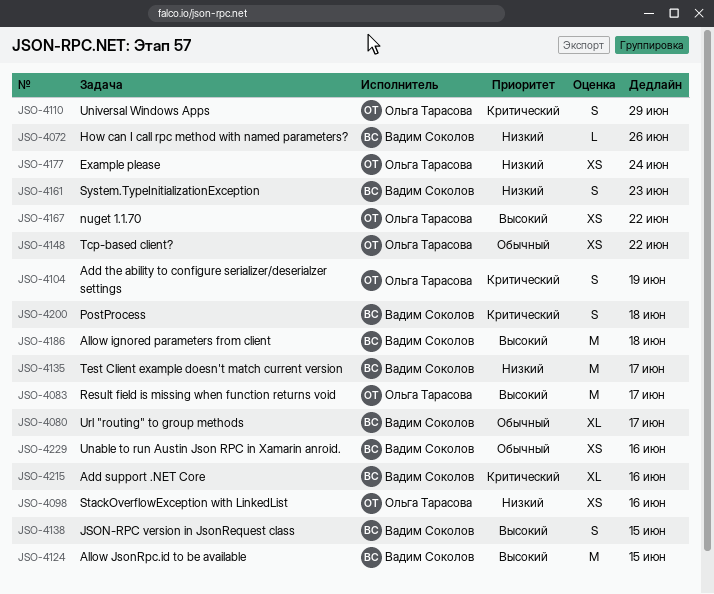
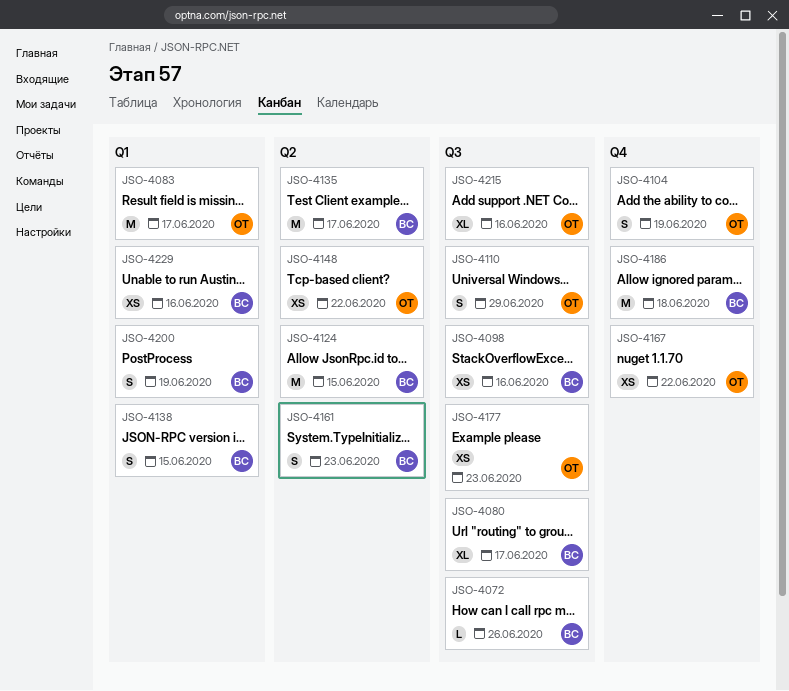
JSO-4098, owner: Ольга Тарасова -> Вадим Соколов
JSO-4177, due: Jun 24 -> Jun 23
JSO-4200, due: Jun 18 -> Jun 19
JSO-4215, owner: Вадим Соколов -> Ольга Тарасова

